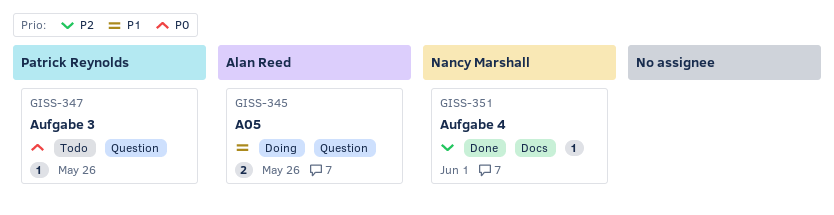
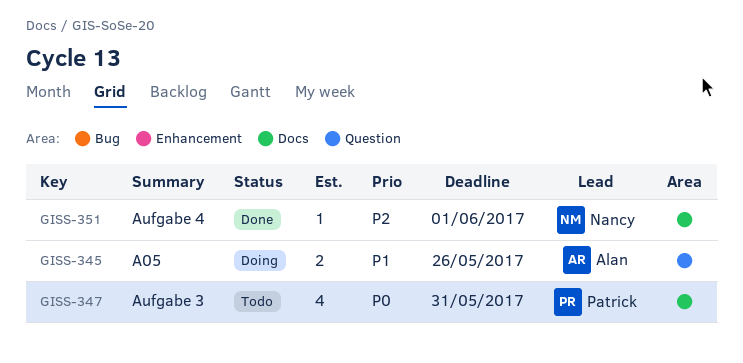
GISS-347, label: Question -> Docs
GISS-347, estimate: 1 -> 4
GISS-347, due: May 26 -> May 31

